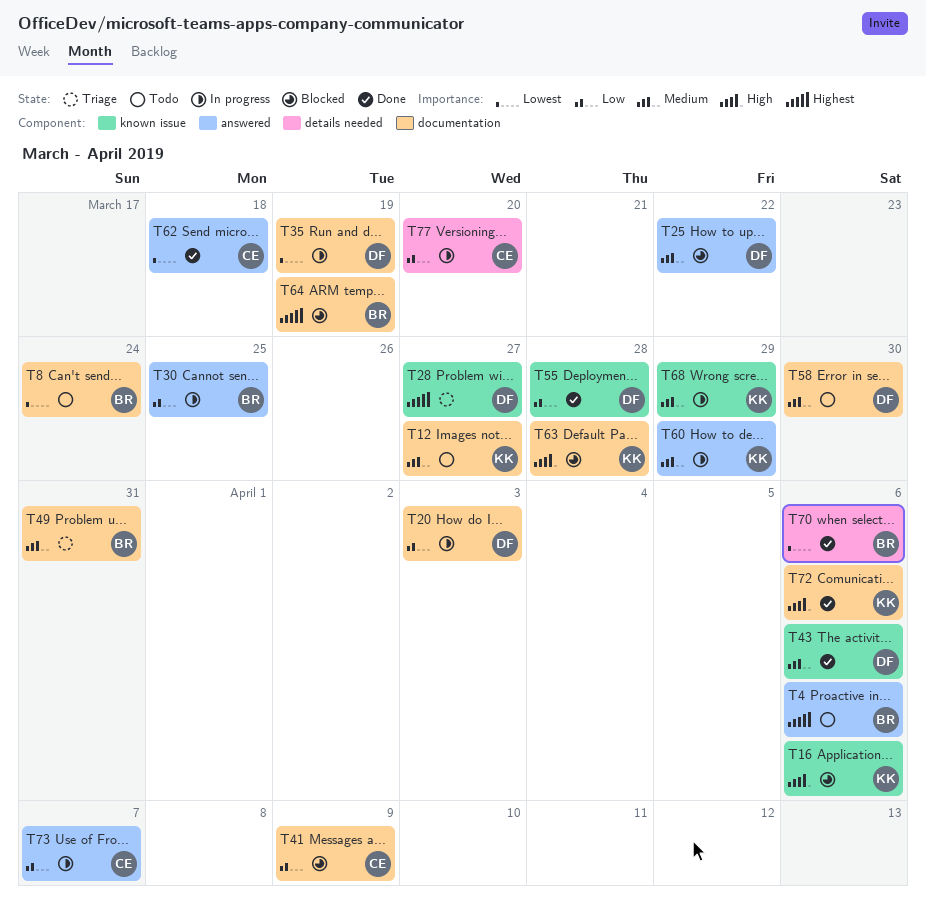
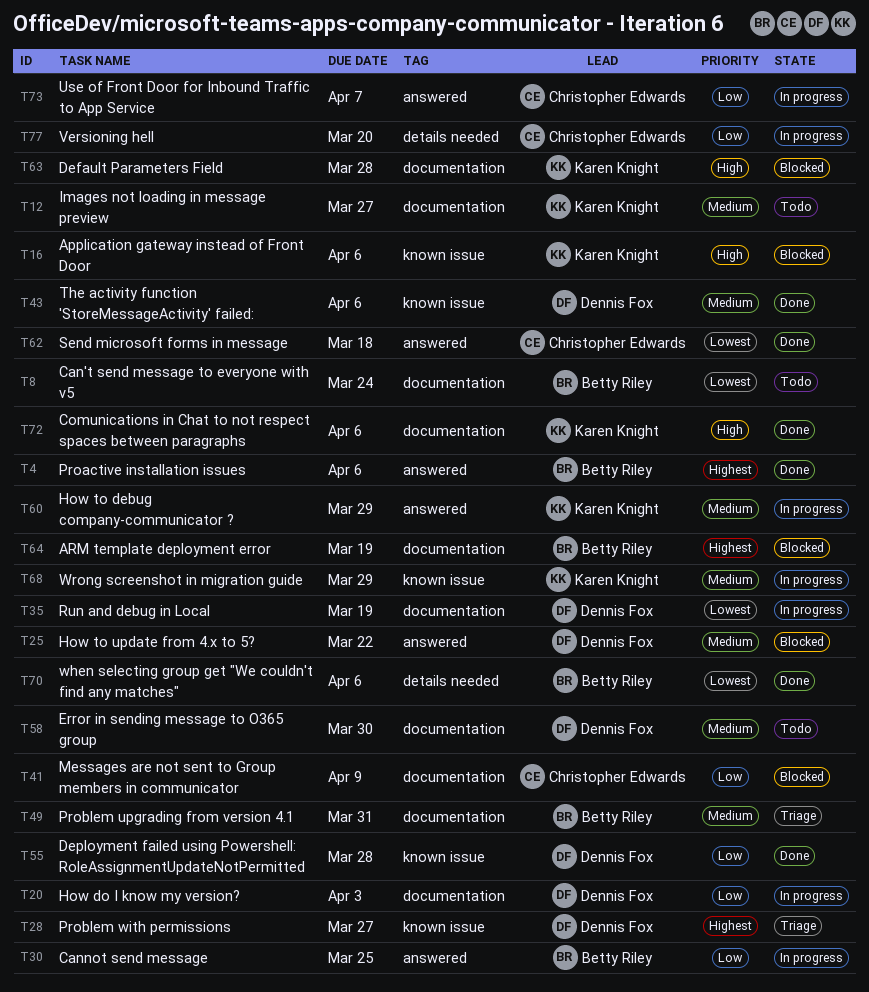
T4, status: Todo -> Done

